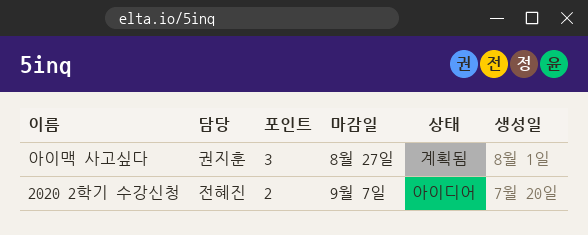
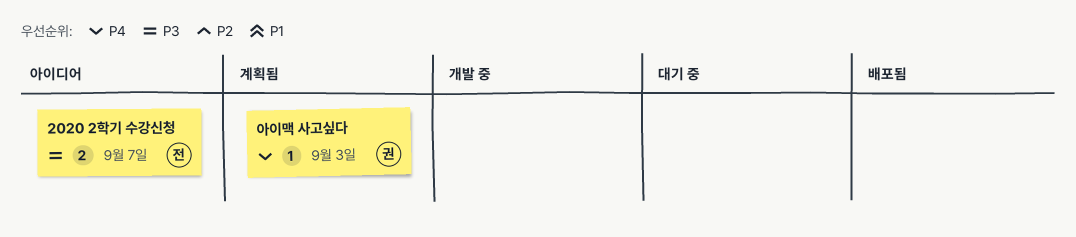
아이맥 사고싶다, estimate: 3 -> 1
아이맥 사고싶다, due: Aug 27 -> Sep 3

